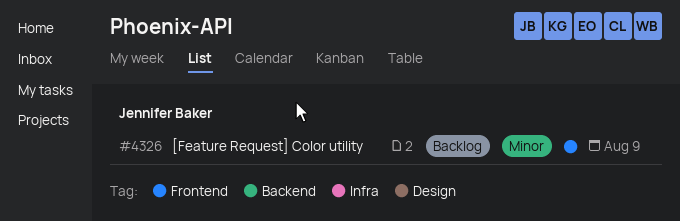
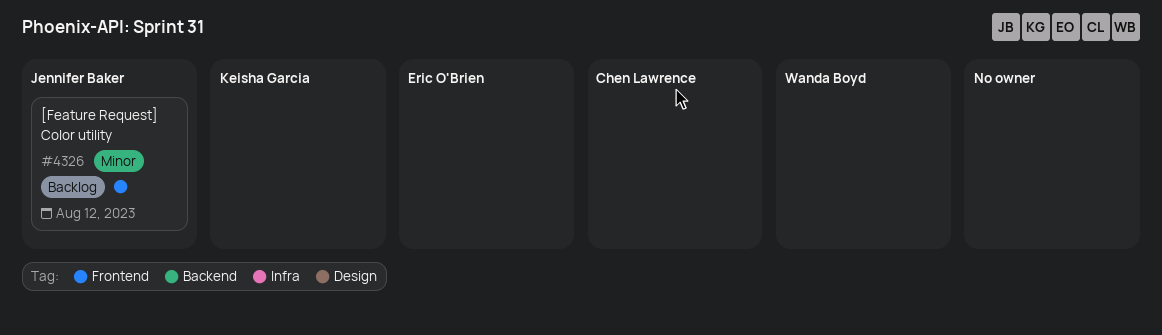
#4326, due: Aug 9 -> Aug 12

